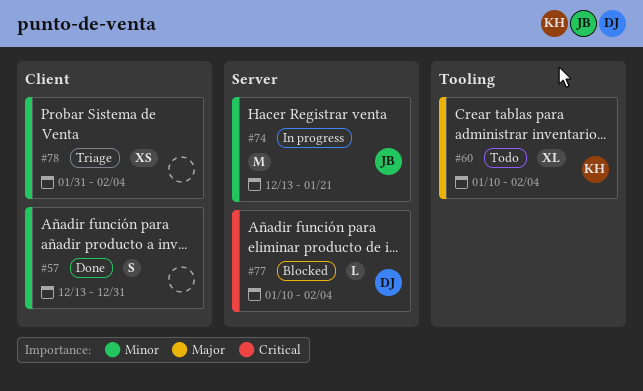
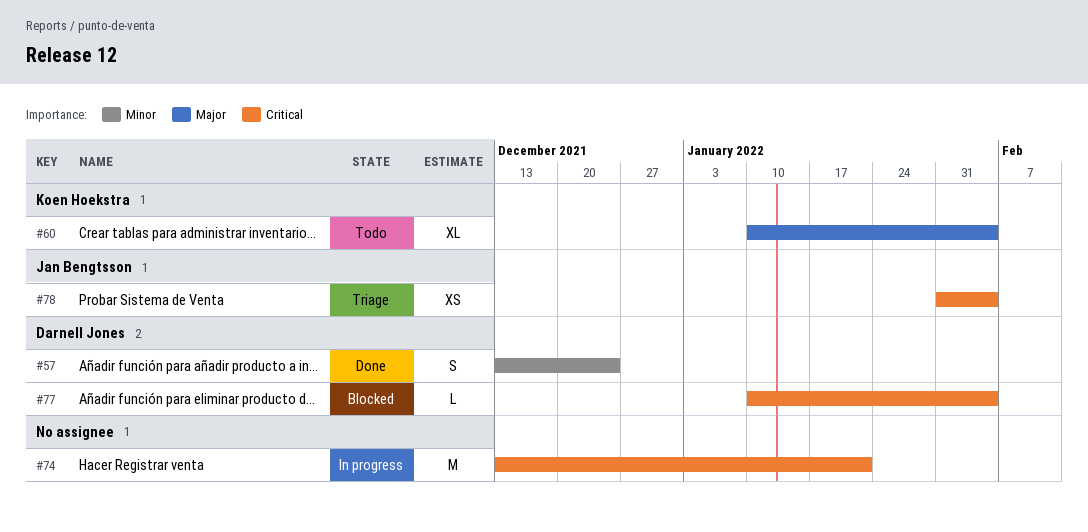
#57, owner: none -> Darnell Jones
#57, due: Dec 31 -> Dec 24
#74, owner: Jan Bengtsson -> none
#74, priority: Minor -> Critical
#78, owner: none -> Jan Bengtsson
#78, priority: Minor -> Critical

